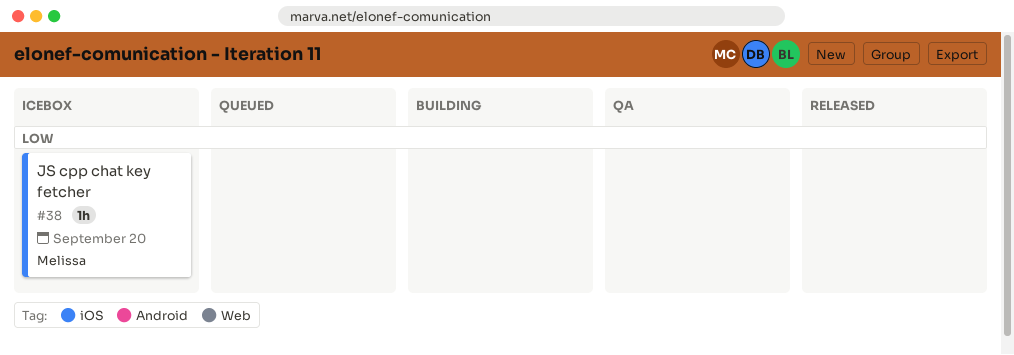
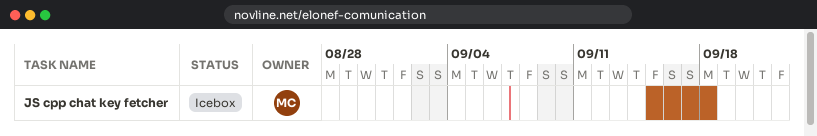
JS cpp chat key fetcher, due: Sep 20 -> Sep 18

